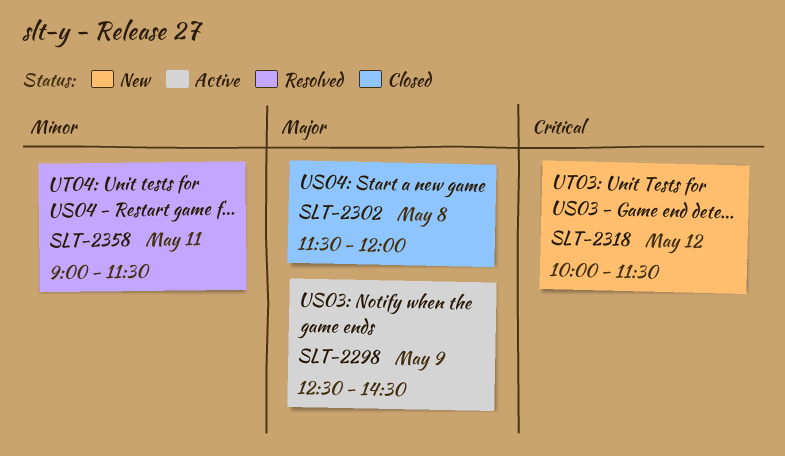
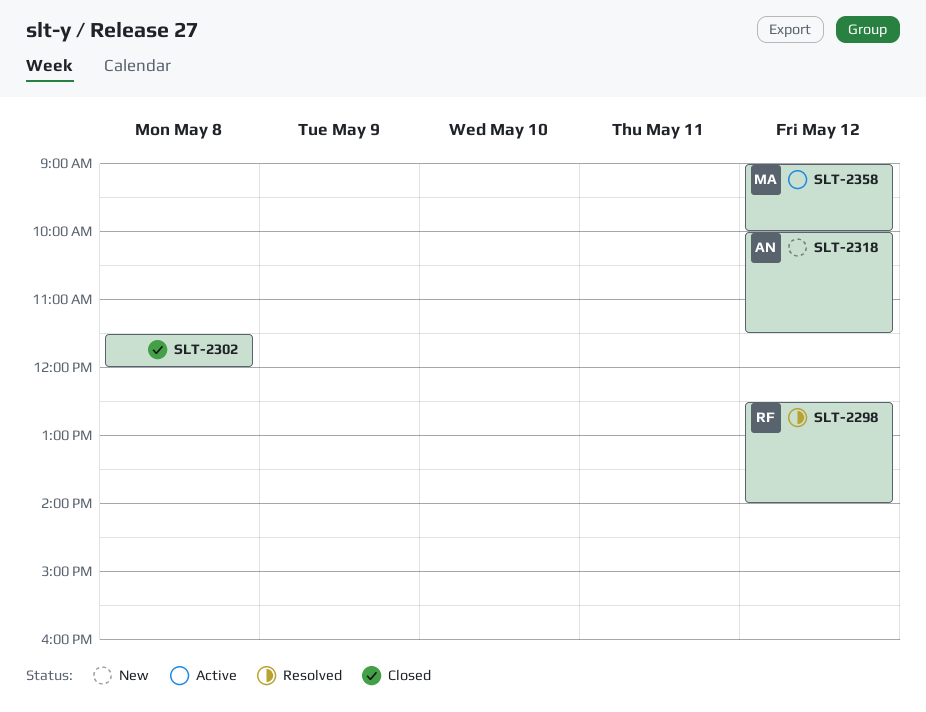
SLT-2298, status: Active -> Resolved
SLT-2298, day: May 9 -> May 12
SLT-2298, ends: 14:30 -> 14:00
SLT-2358, status: Resolved -> Active
SLT-2358, day: May 11 -> May 12
SLT-2358, ends: 11:30 -> 10:00

